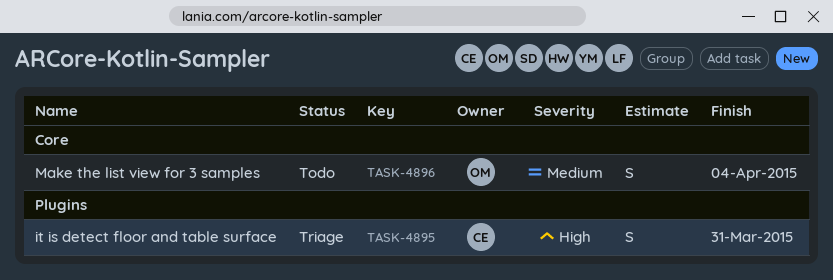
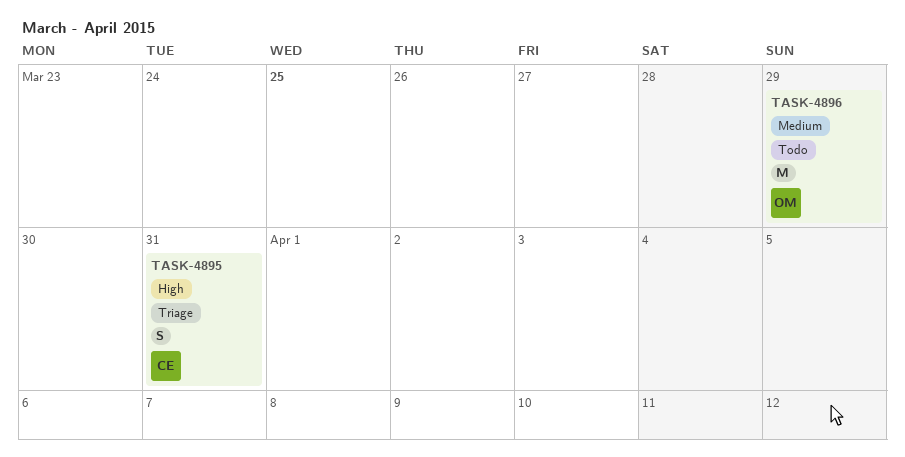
TASK-4896, estimate: S -> M
TASK-4896, due: Apr 4 -> Mar 29

